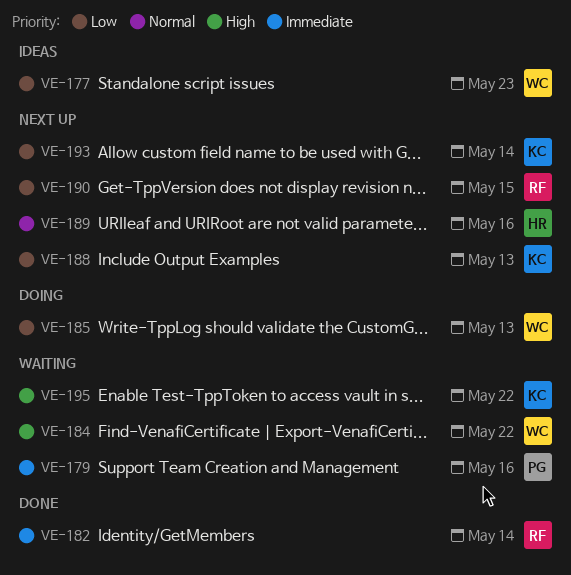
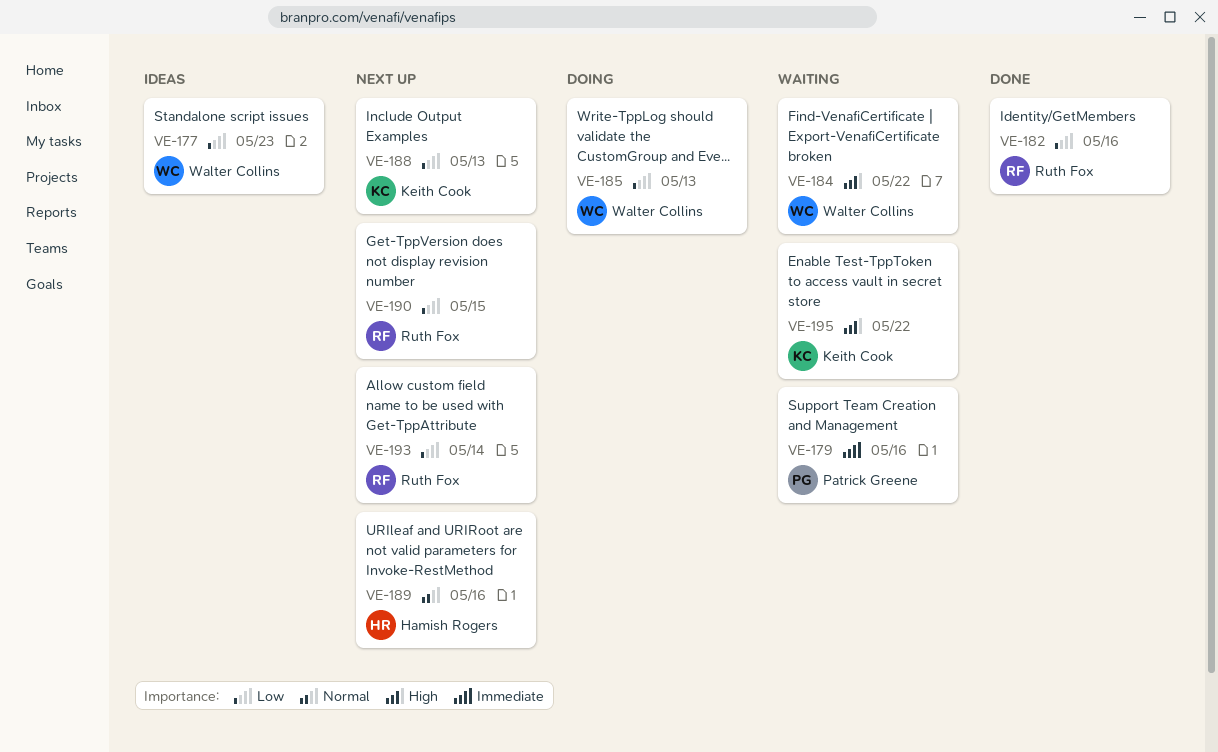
VE-182, priority: Immediate -> Low
VE-182, due: May 14 -> May 16
VE-193, owner: Keith Cook -> Ruth Fox

